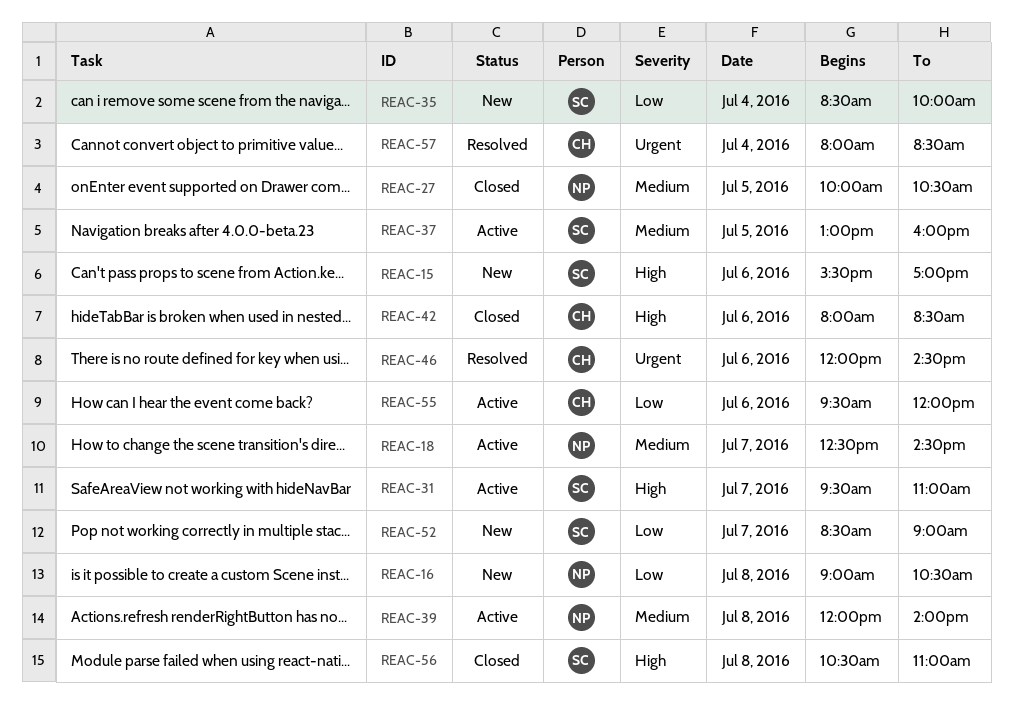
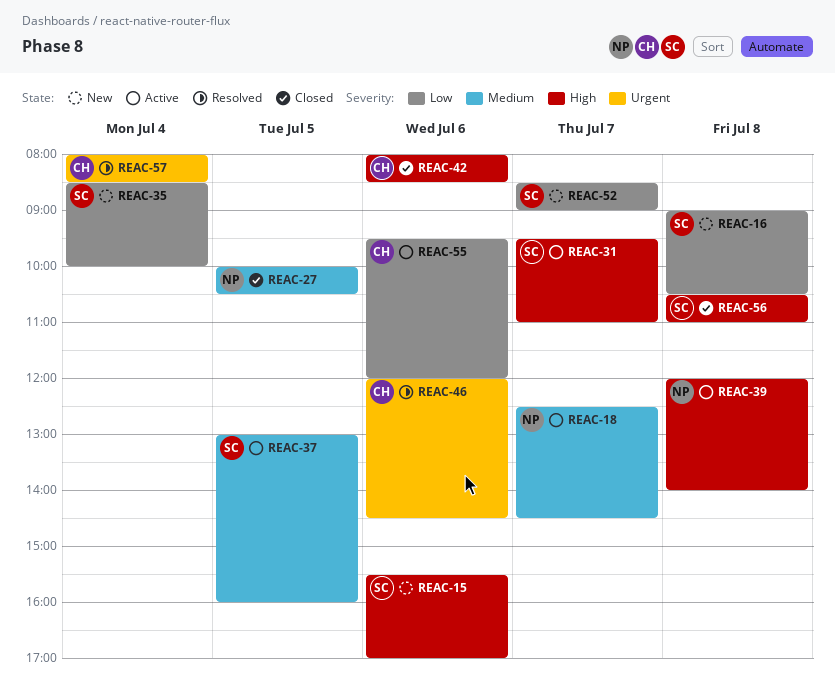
REAC-16, owner: NP -> SC
REAC-39, priority: Medium -> High

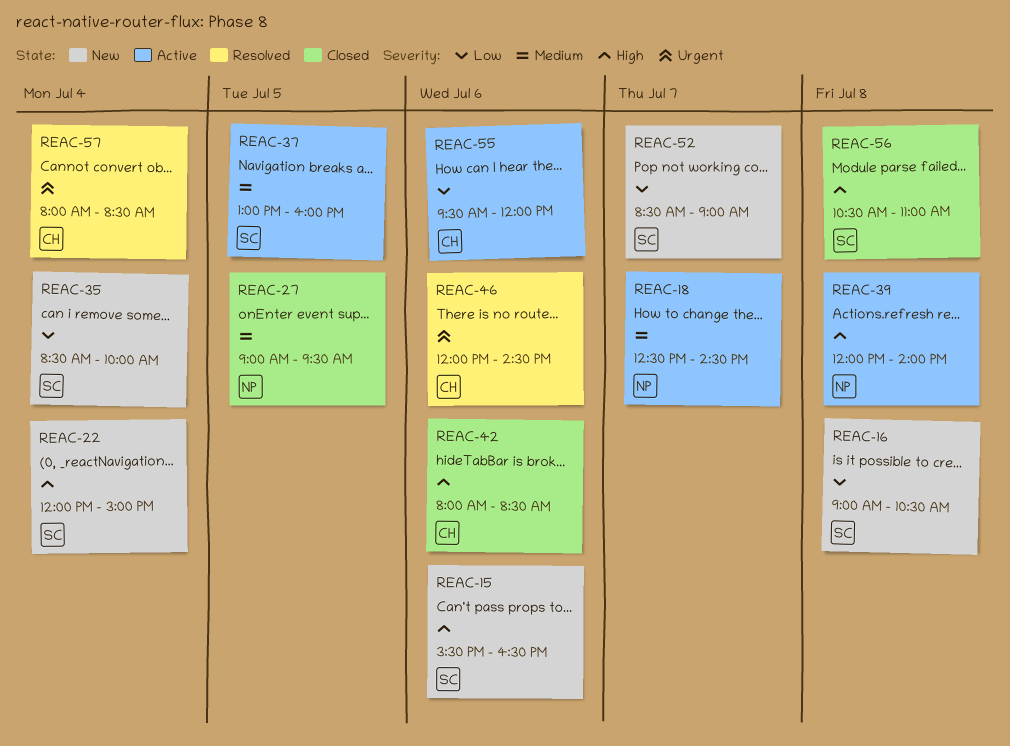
REAC-15, ends: 17:00 -> 16:30
REAC-22: none -> present
REAC-27, begins: 10:00 -> 09:00
REAC-27, ends: 10:30 -> 09:30
REAC-31: present -> none

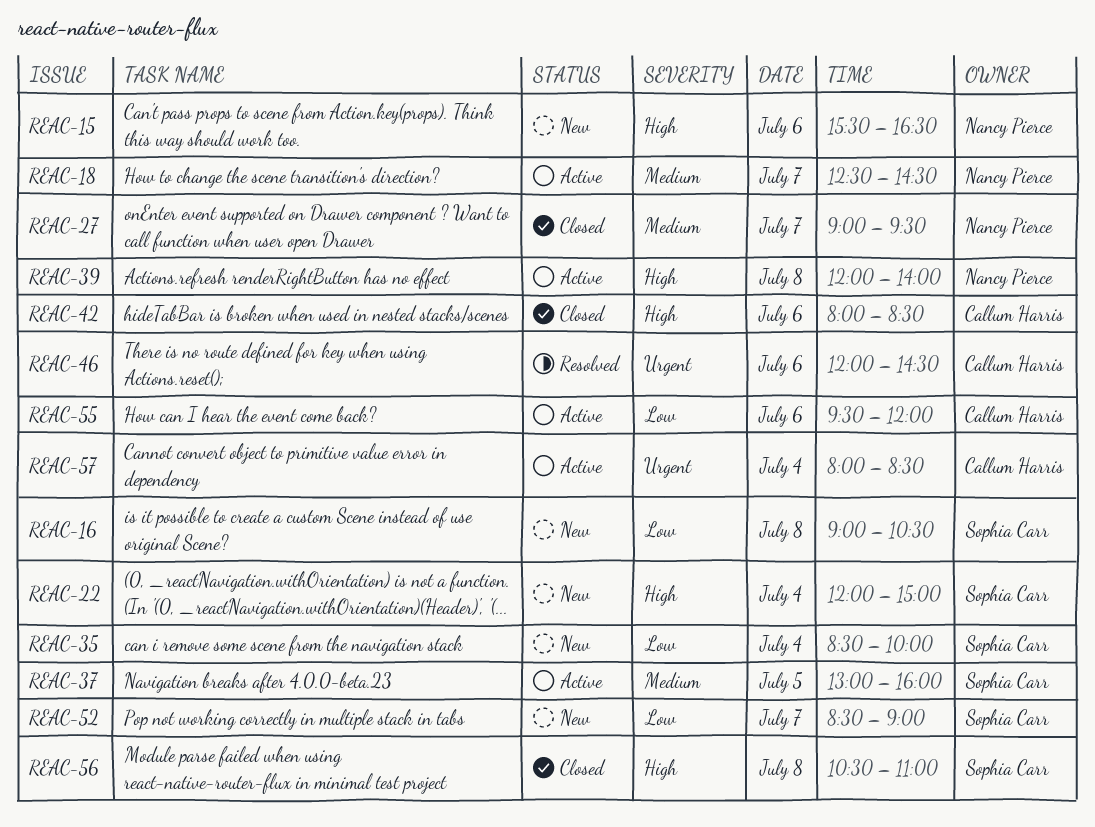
REAC-15, owner: Sophia Carr -> Nancy Pierce
REAC-27, day: Jul 5 -> Jul 7
REAC-57, status: Resolved -> Active

